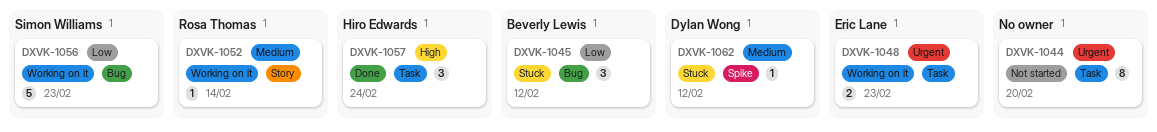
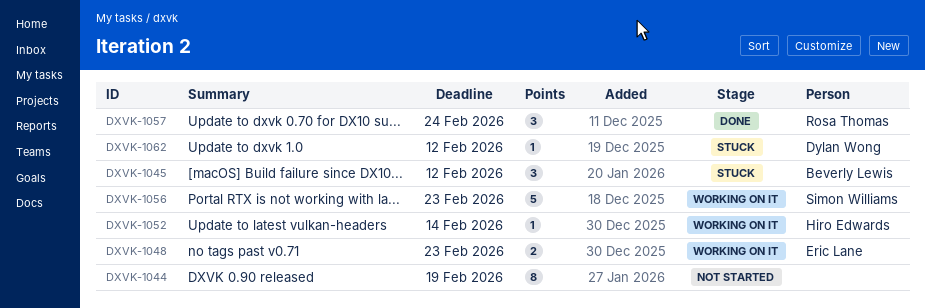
DXVK-1044, due: Feb 20 -> Feb 19
DXVK-1052, owner: Rosa Thomas -> Hiro Edwards
DXVK-1057, owner: Hiro Edwards -> Rosa Thomas

